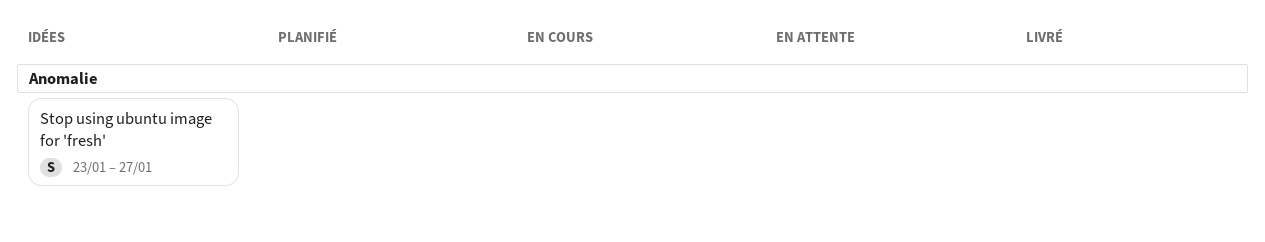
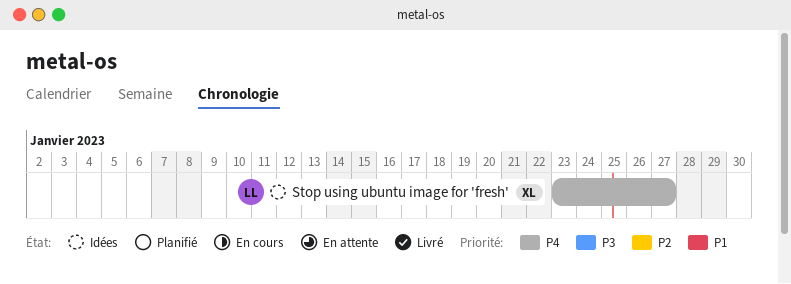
Stop using ubuntu image for 'fresh', estimate: S -> XL

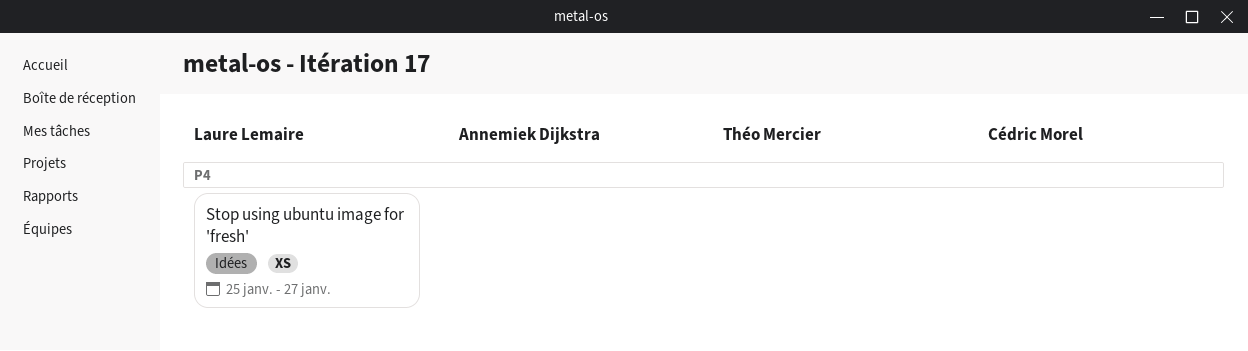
Stop using ubuntu image for 'fresh', estimate: XL -> XS
Stop using ubuntu image for 'fresh', start: Jan 23 -> Jan 25

